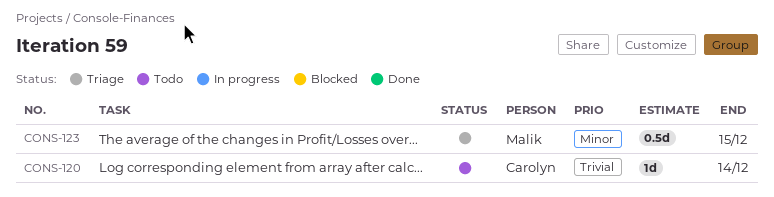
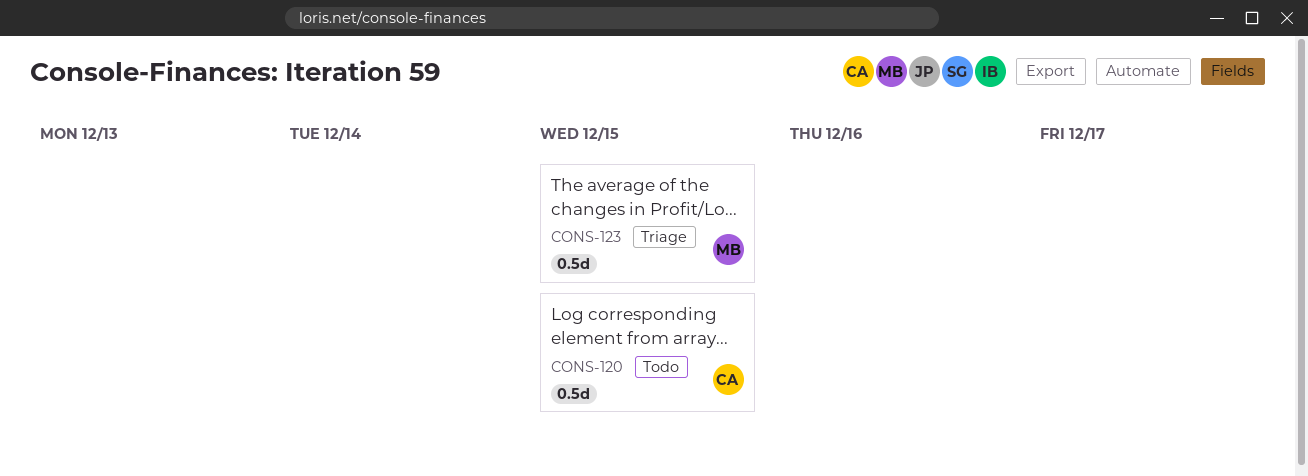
CONS-120, estimate: 1d -> 0.5d
CONS-120, due: Dec 14 -> Dec 15

